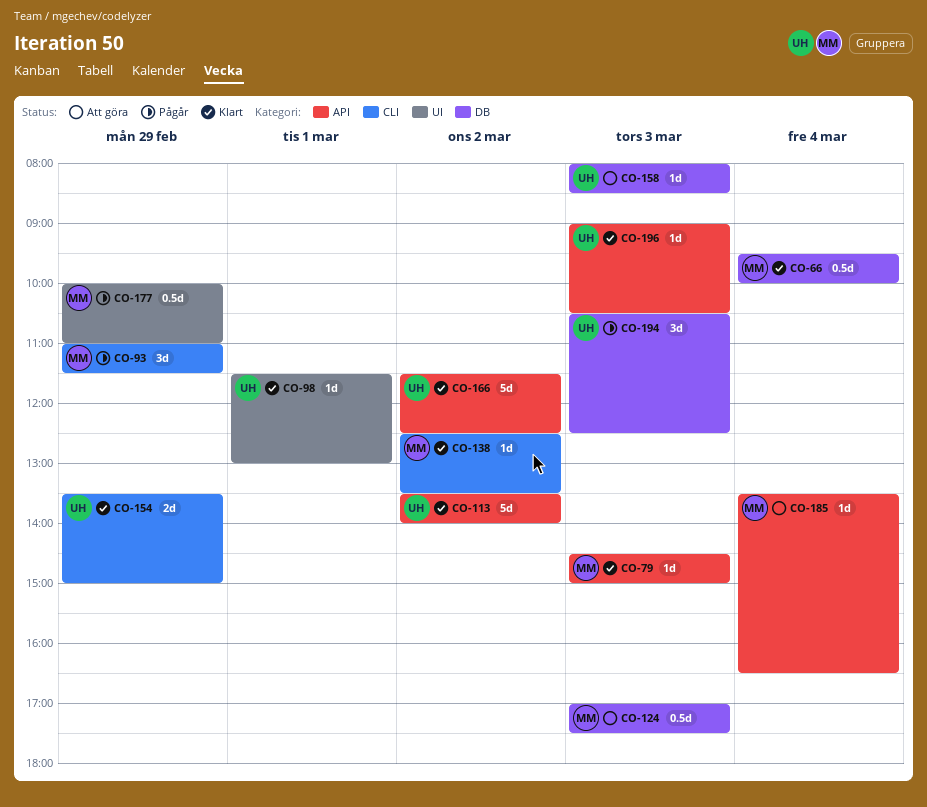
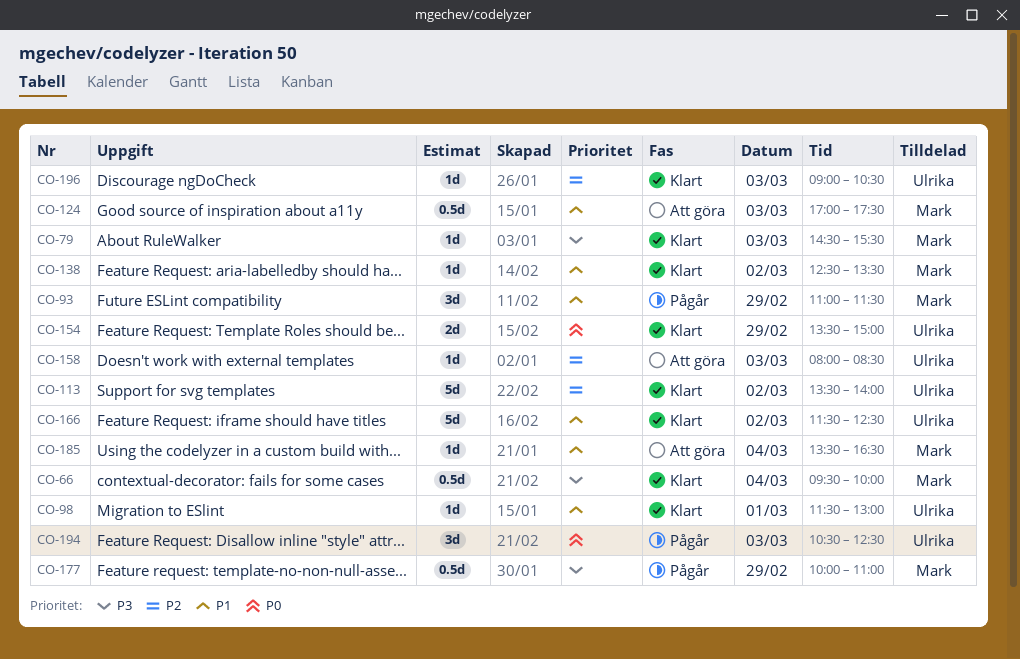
CO-79, ends: 15:00 -> 15:30

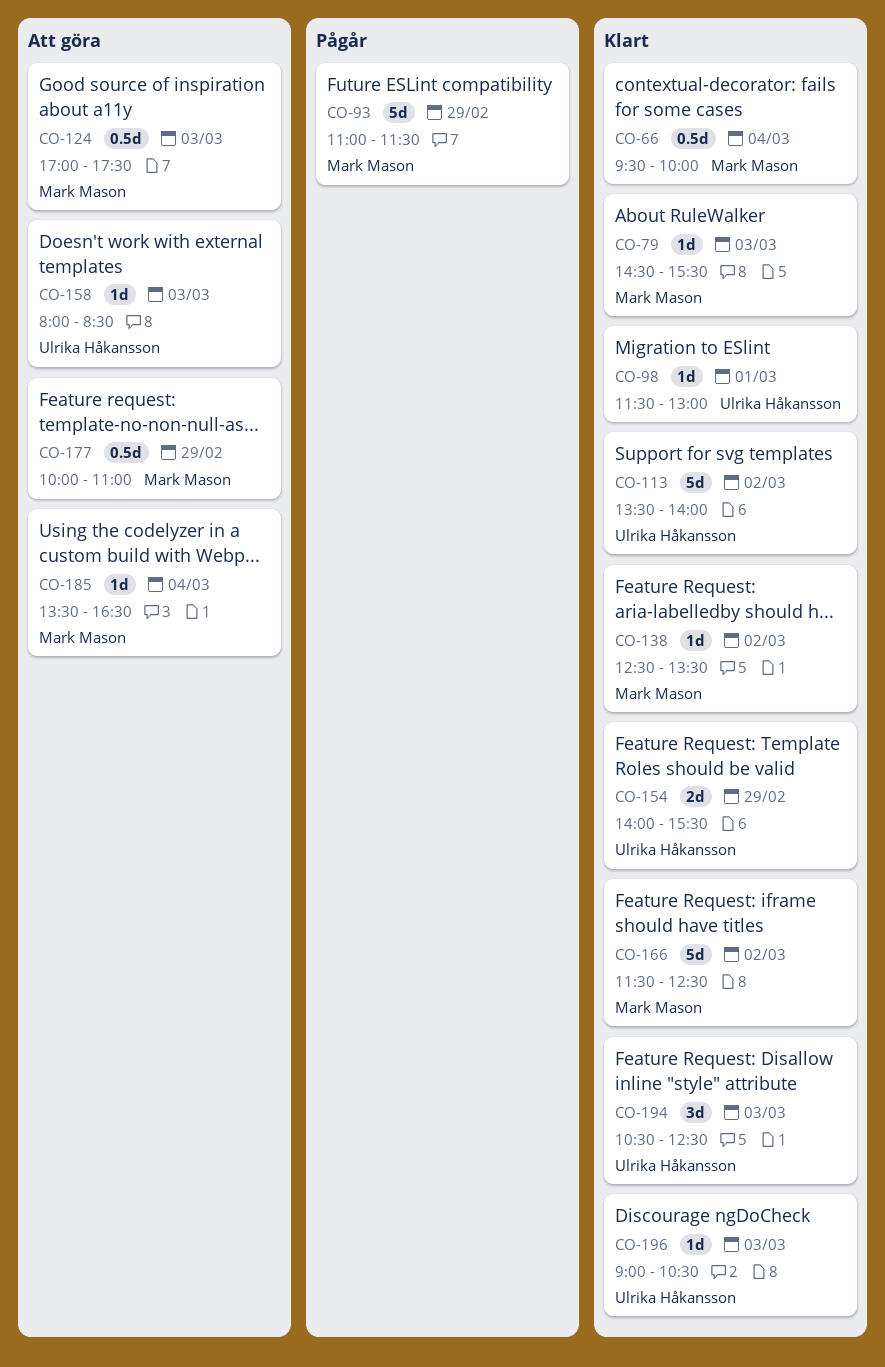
CO-93, estimate: 3d -> 5d
CO-154, begins: 13:30 -> 14:00
CO-154, ends: 15:00 -> 15:30
CO-166, owner: Ulrika Håkansson -> Mark Mason
CO-177, status: Pågår -> Att göra
CO-194, status: Pågår -> Klart

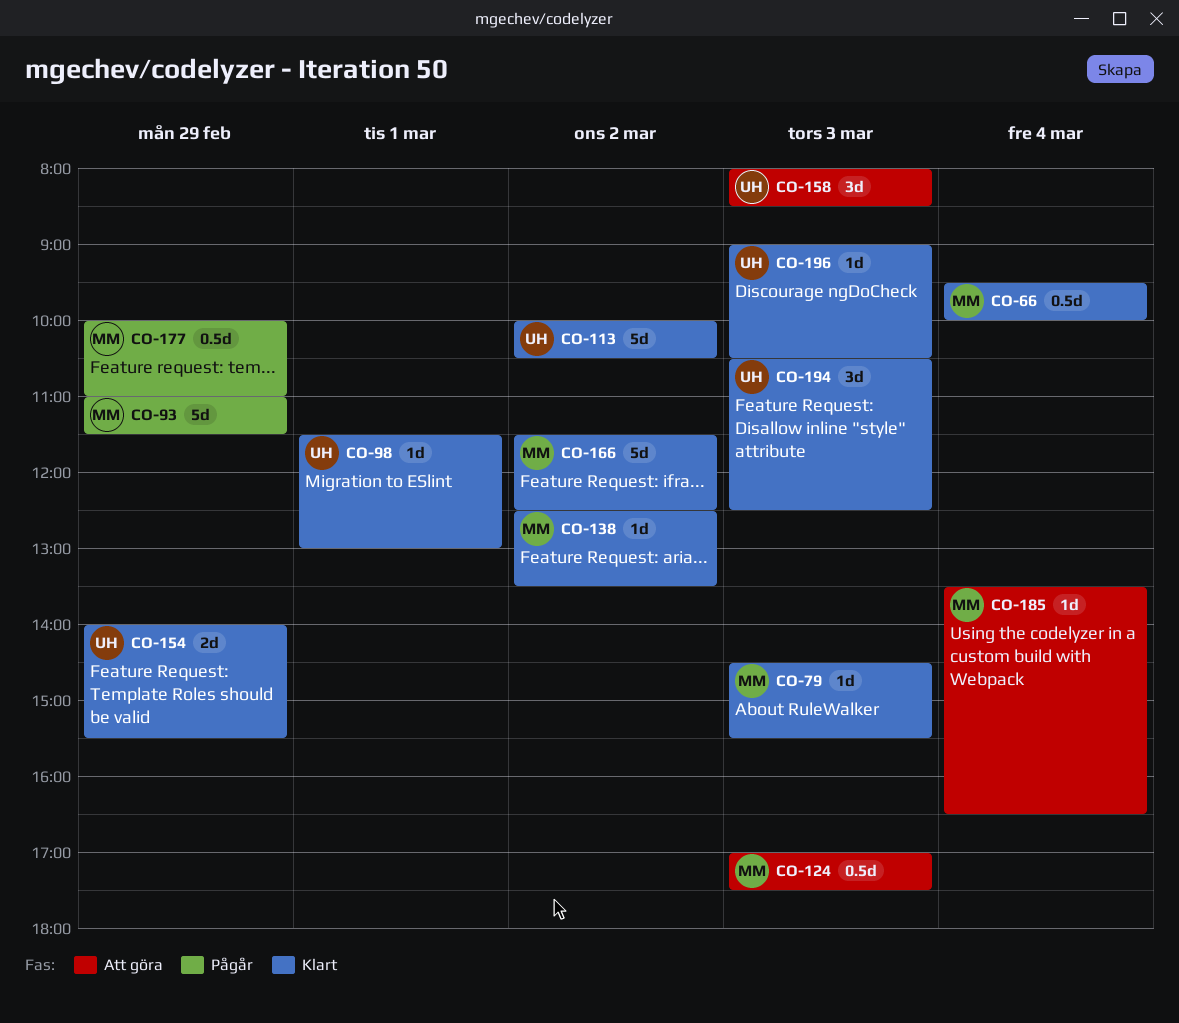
CO-113, begins: 13:30 -> 10:00
CO-113, ends: 14:00 -> 10:30
CO-158, estimate: 1d -> 3d
CO-177, status: Att göra -> Pågår

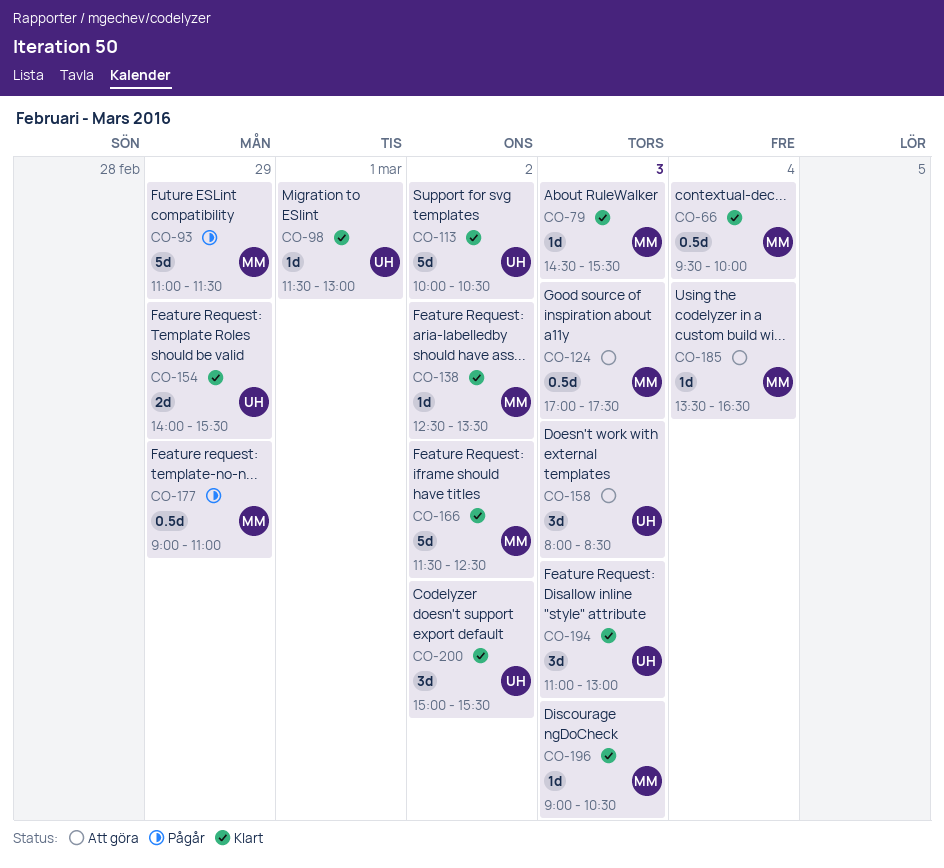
CO-177, begins: 10:00 -> 09:00
CO-194, begins: 10:30 -> 11:00
CO-194, ends: 12:30 -> 13:00
CO-196, owner: UH -> MM
CO-200: none -> present

